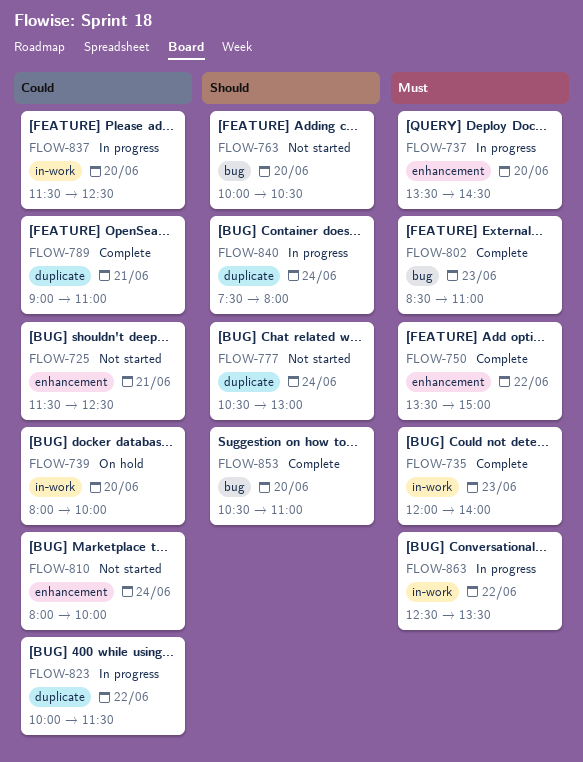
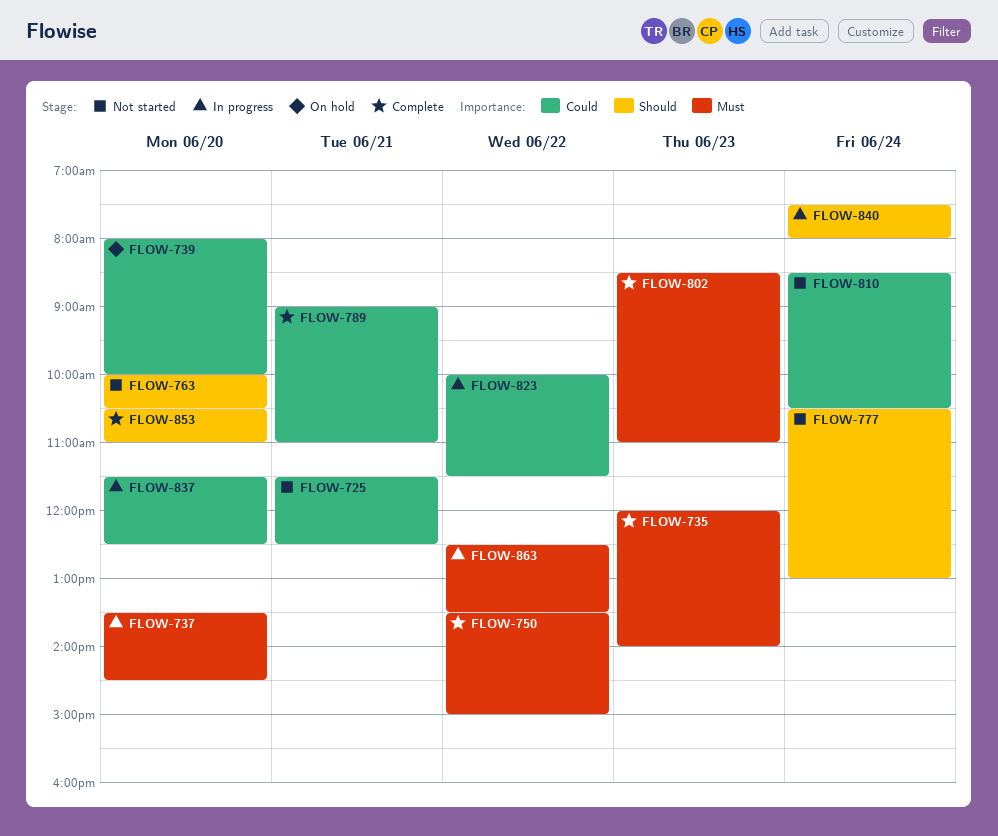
FLOW-810, begins: 08:00 -> 08:30
FLOW-810, ends: 10:00 -> 10:30

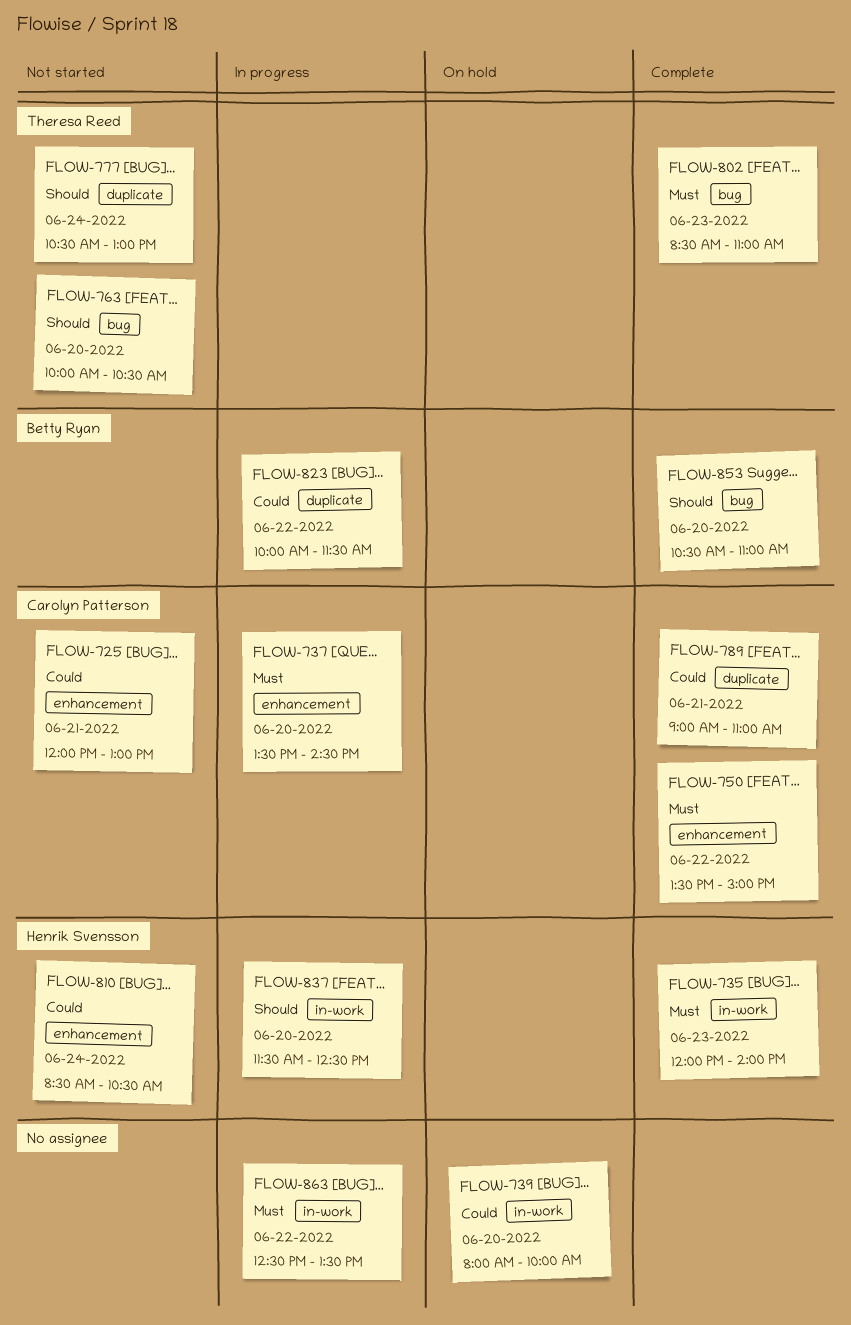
FLOW-725, begins: 11:30 -> 12:00
FLOW-725, ends: 12:30 -> 13:00
FLOW-837, priority: Could -> Should
FLOW-840: present -> none

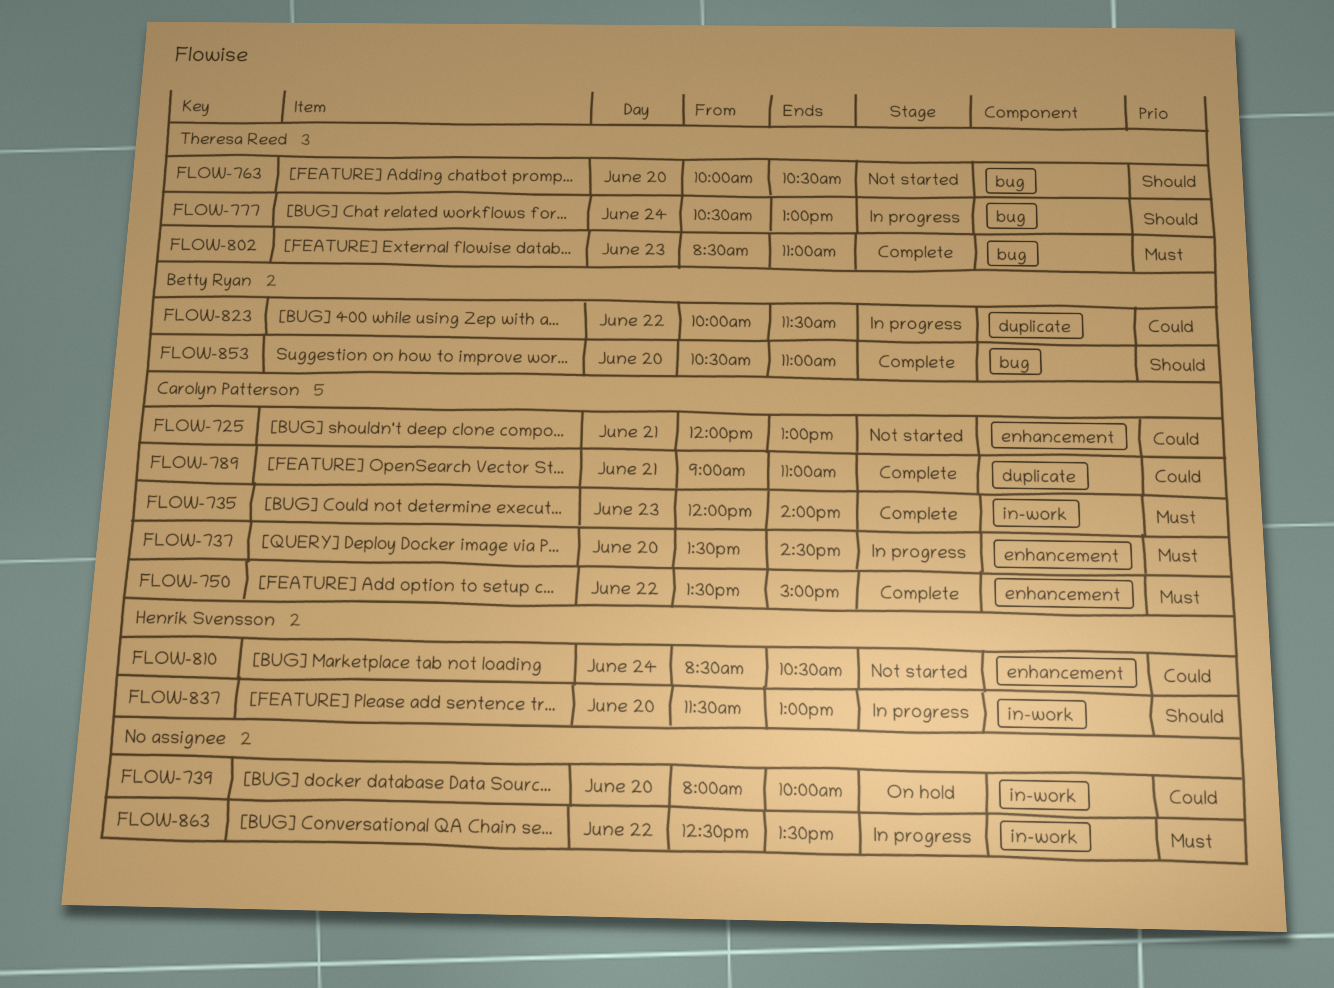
FLOW-735, owner: Henrik Svensson -> Carolyn Patterson
FLOW-777, status: Not started -> In progress
FLOW-777, label: duplicate -> bug
FLOW-837, ends: 12:30 -> 13:00

